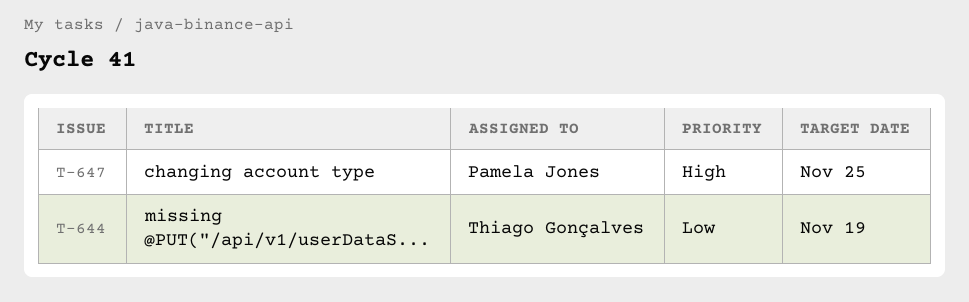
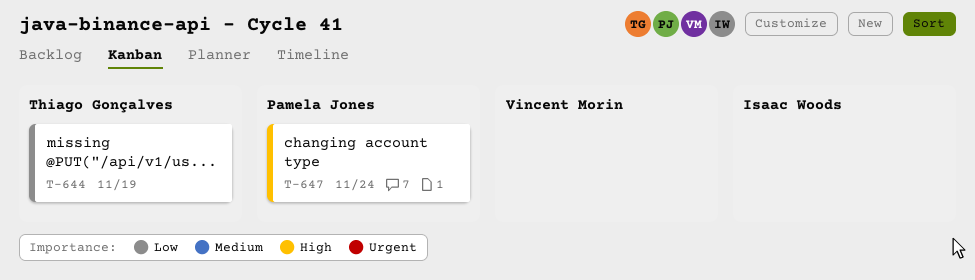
T-647, due: Nov 25 -> Nov 24

